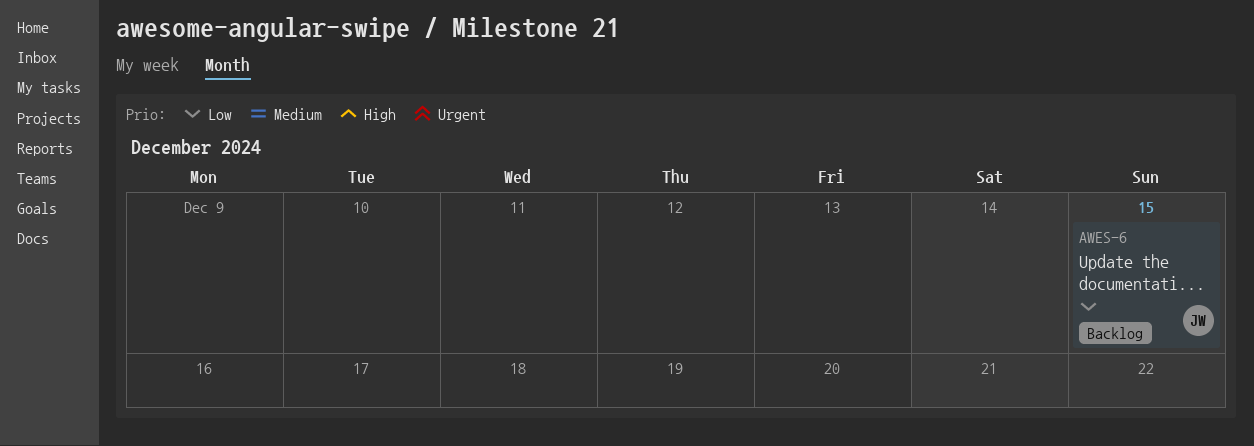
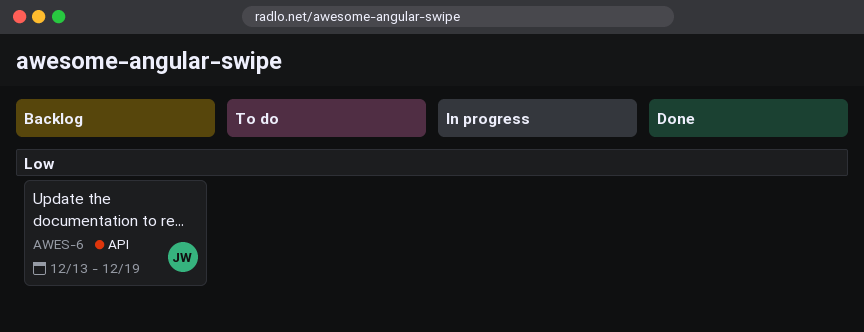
AWES-6, due: Dec 15 -> Dec 19

